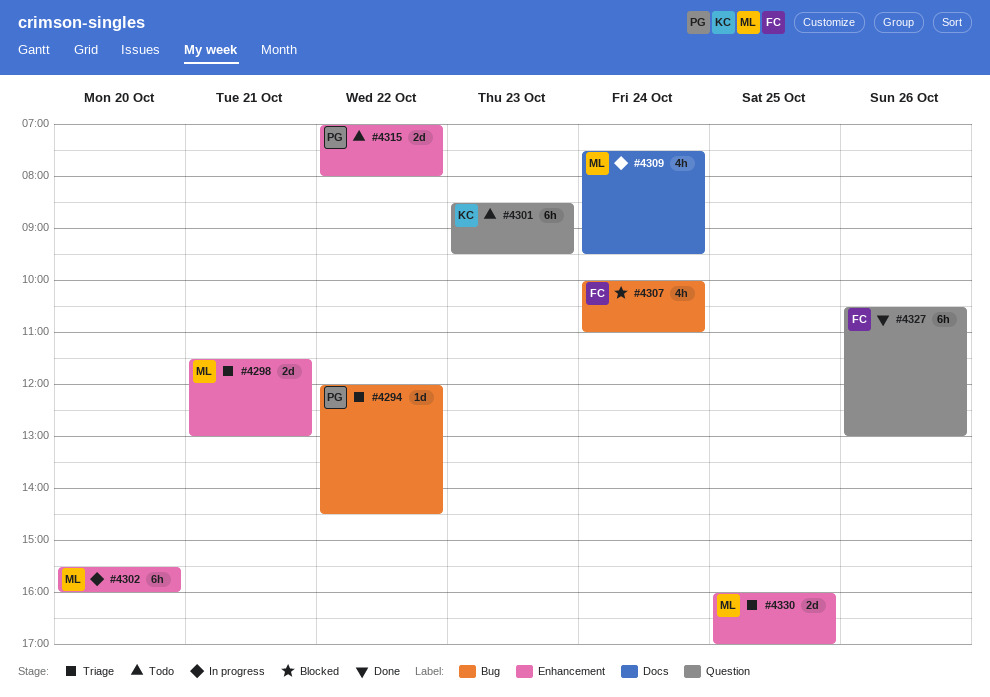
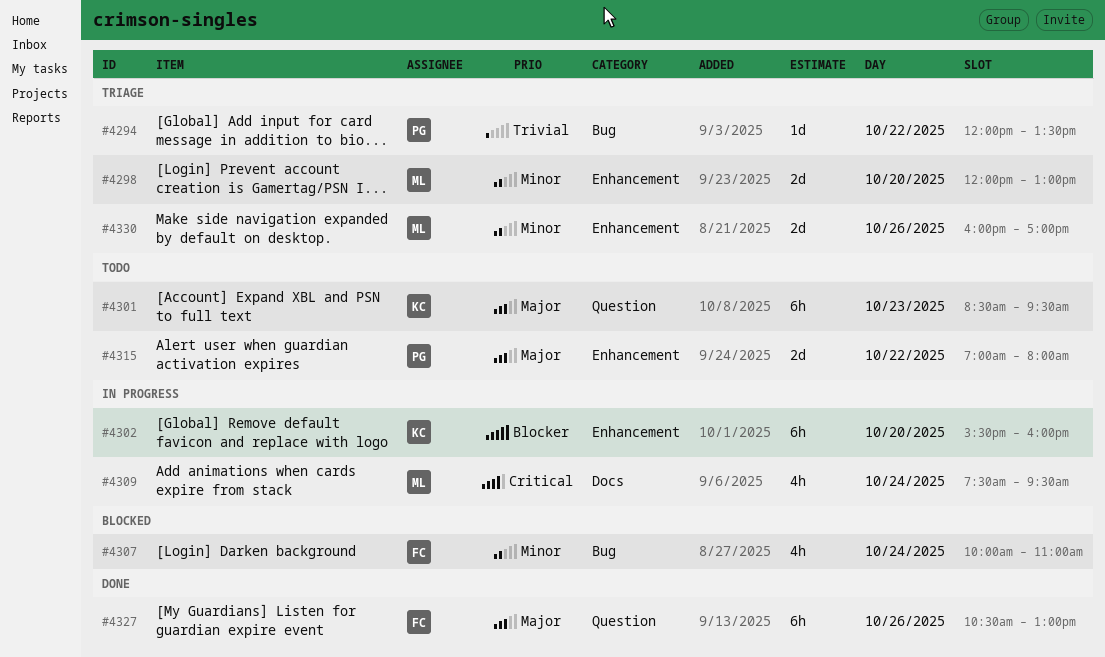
#4294, ends: 14:30 -> 13:30
#4298, day: Oct 21 -> Oct 20
#4298, begins: 11:30 -> 12:00
#4302, owner: ML -> KC
#4330, day: Oct 25 -> Oct 26

